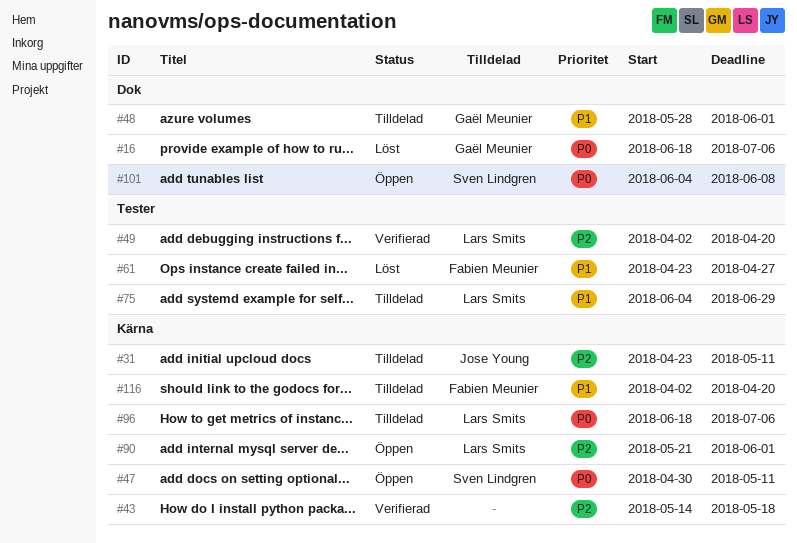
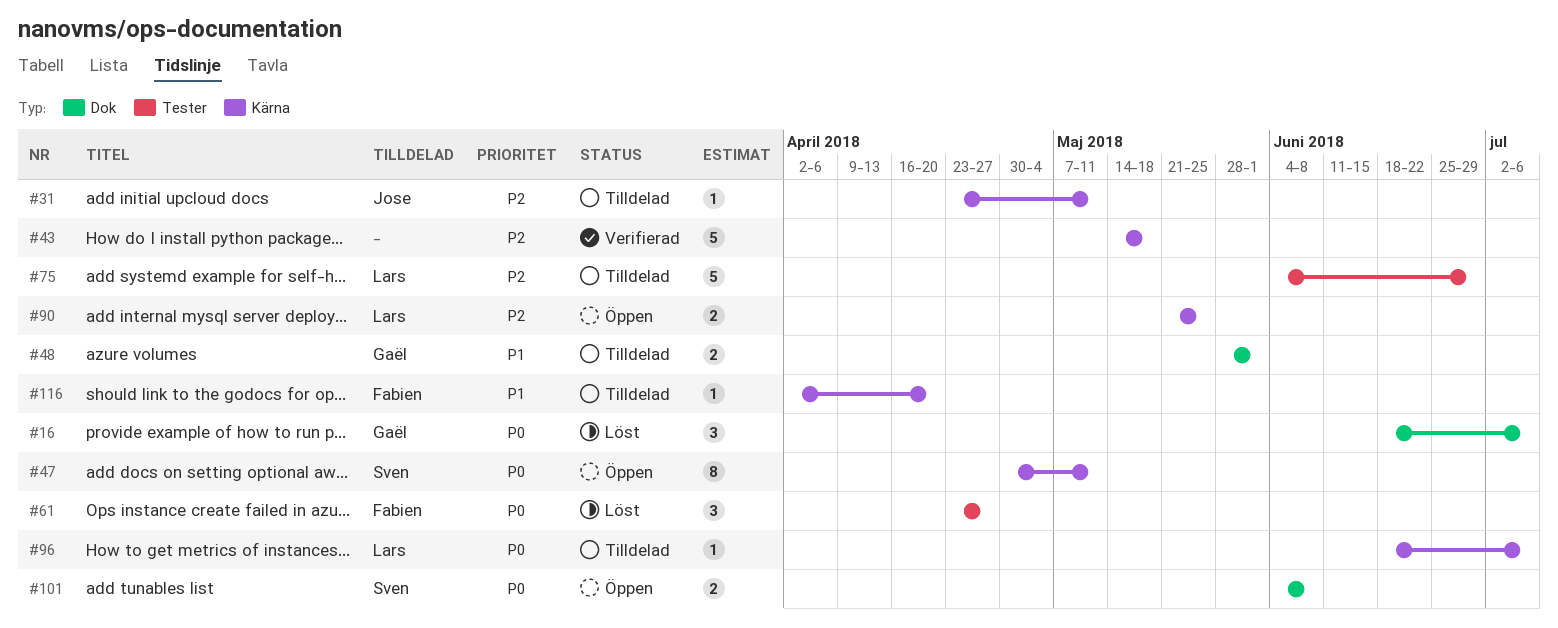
#49: present -> none
#61, priority: P1 -> P0
#75, priority: P1 -> P2
#90, due: Jun 1 -> May 25

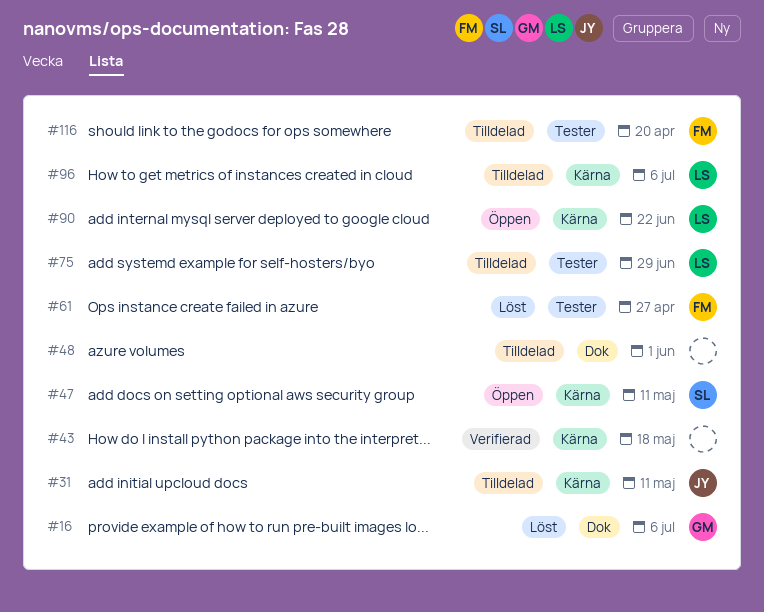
#48, owner: Gaël -> none
#90, due: May 25 -> Jun 22
#101: present -> none
#116, label: Kärna -> Tester

